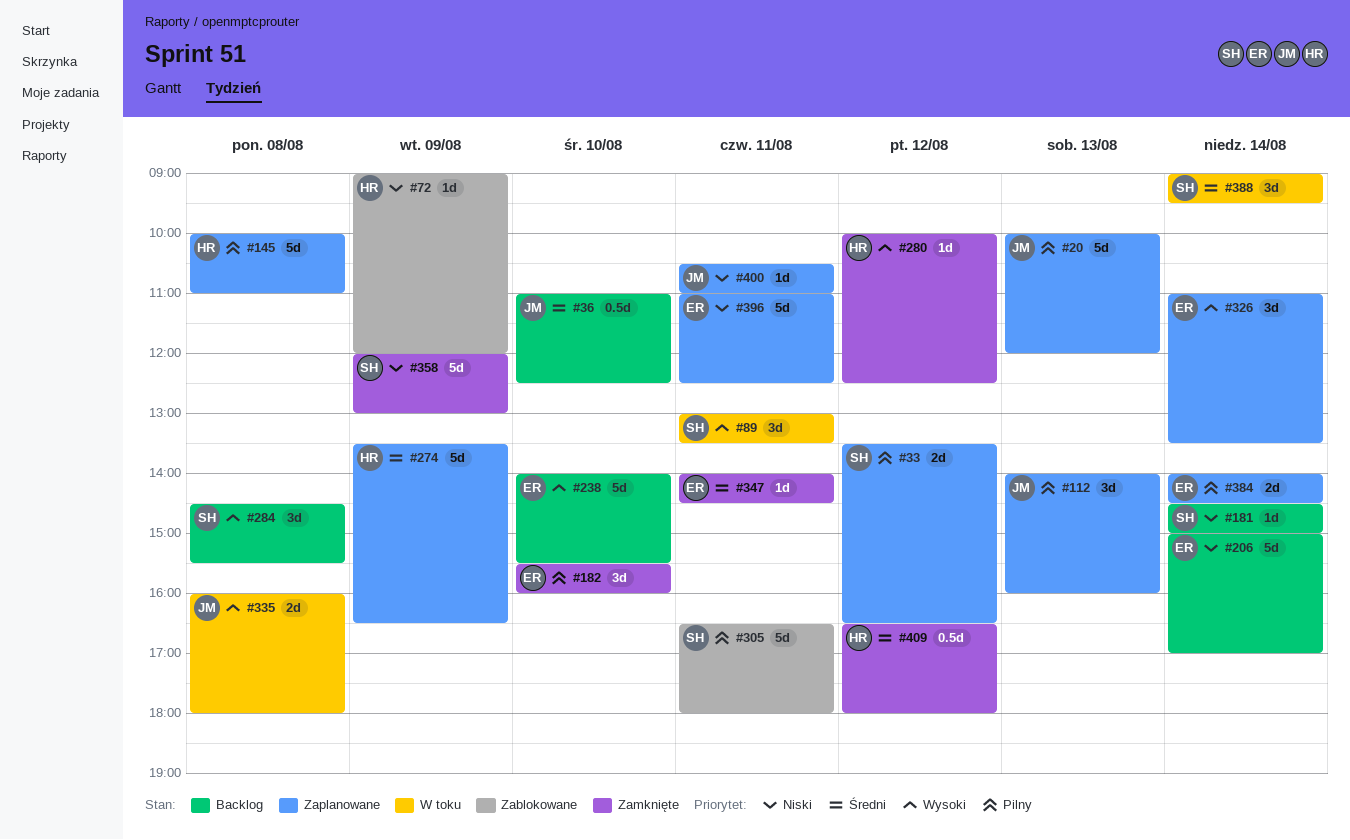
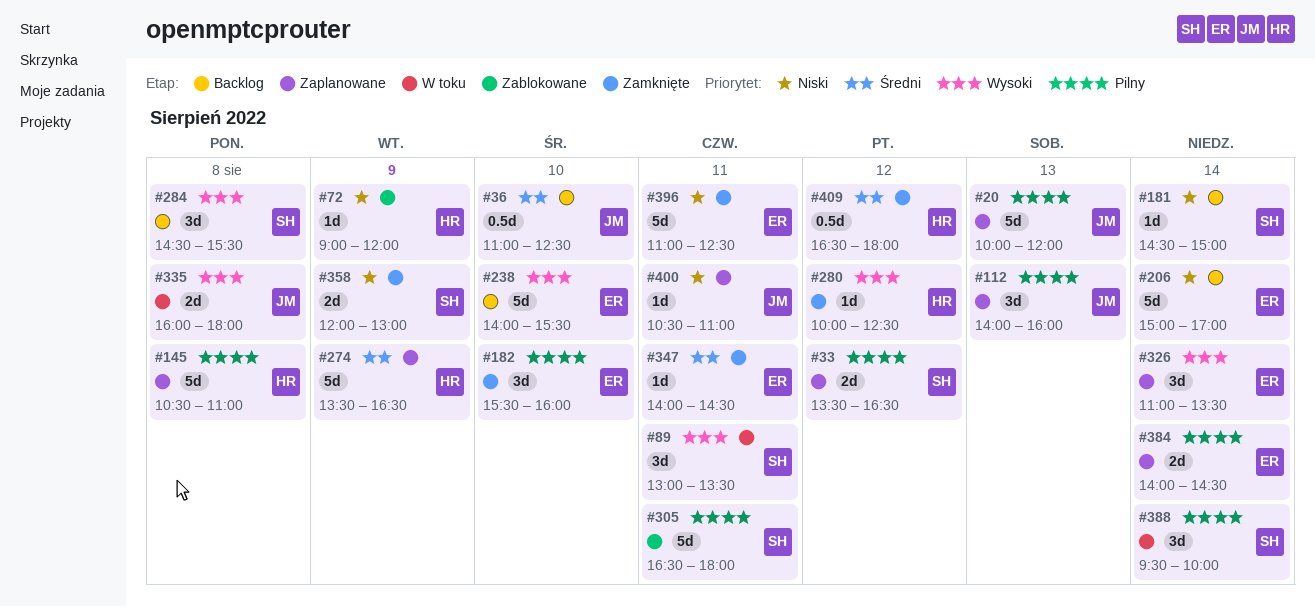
#145, begins: 10:00 -> 10:30
#358, estimate: 5d -> 2d
#388, priority: Średni -> Pilny
#388, begins: 09:00 -> 09:30
#388, ends: 09:30 -> 10:00
#396, status: Zaplanowane -> Zamknięte

